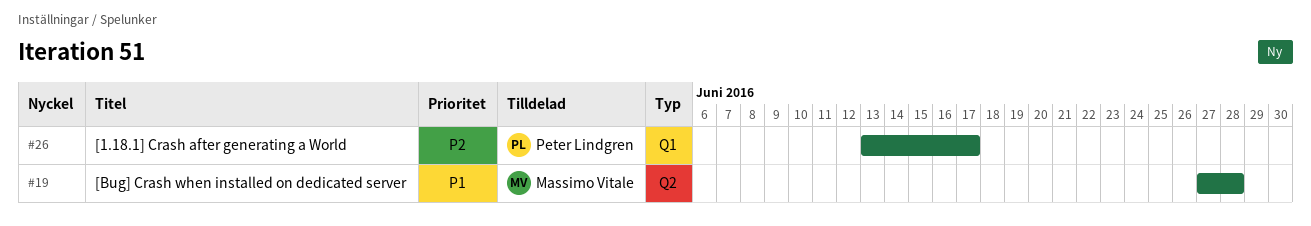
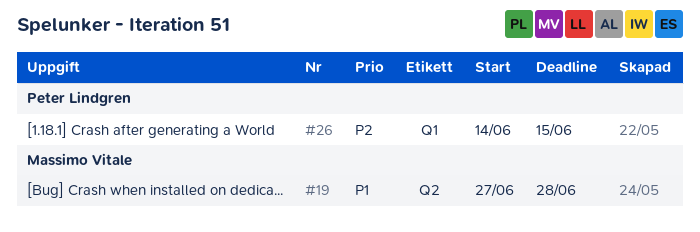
#26, start: Jun 13 -> Jun 14
#26, due: Jun 17 -> Jun 15

